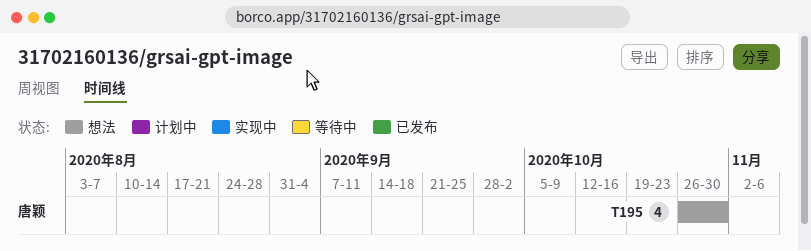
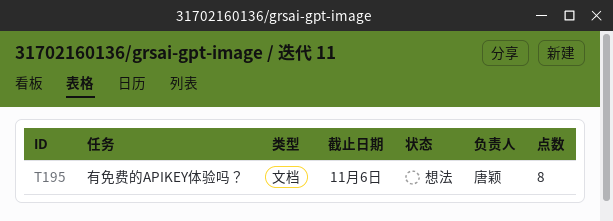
T195, estimate: 4 -> 8
T195, due: Oct 30 -> Nov 6

